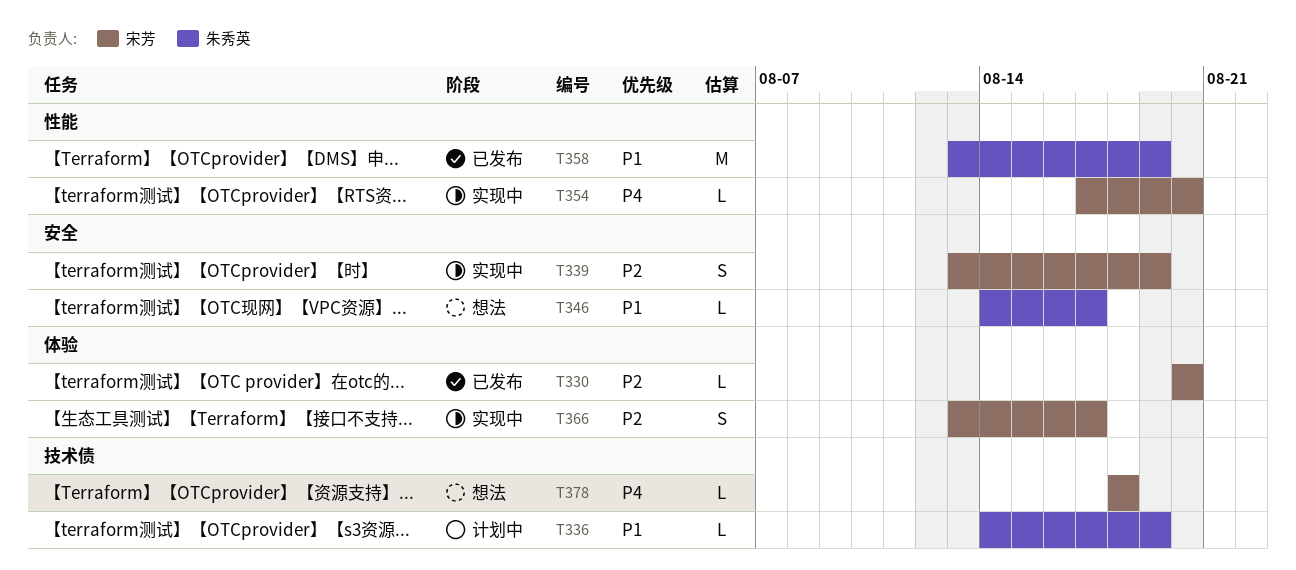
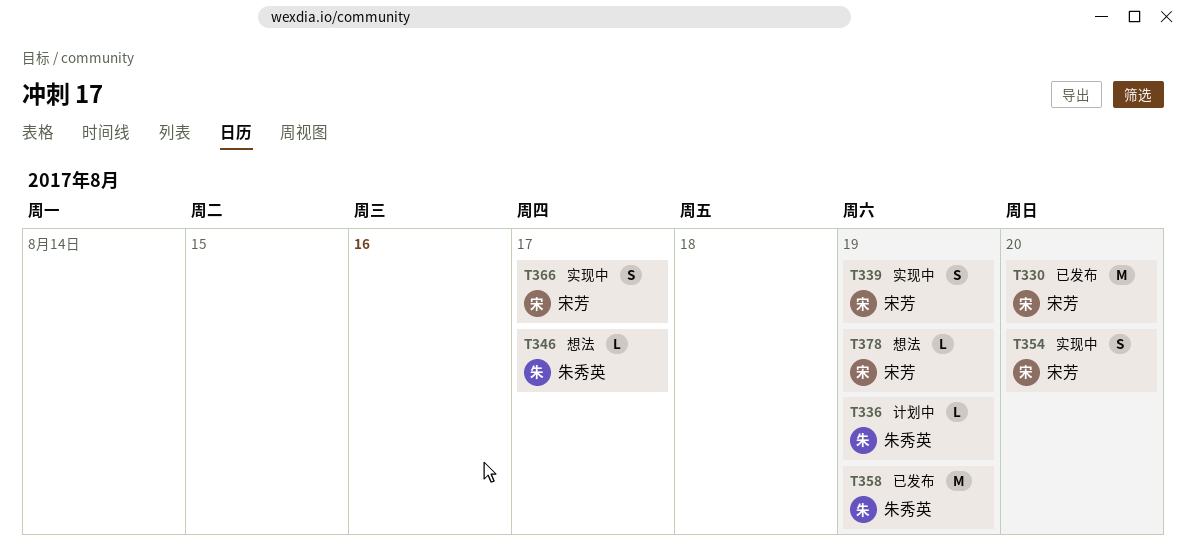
T330, estimate: L -> M
T354, estimate: L -> S
T378, due: Aug 18 -> Aug 19

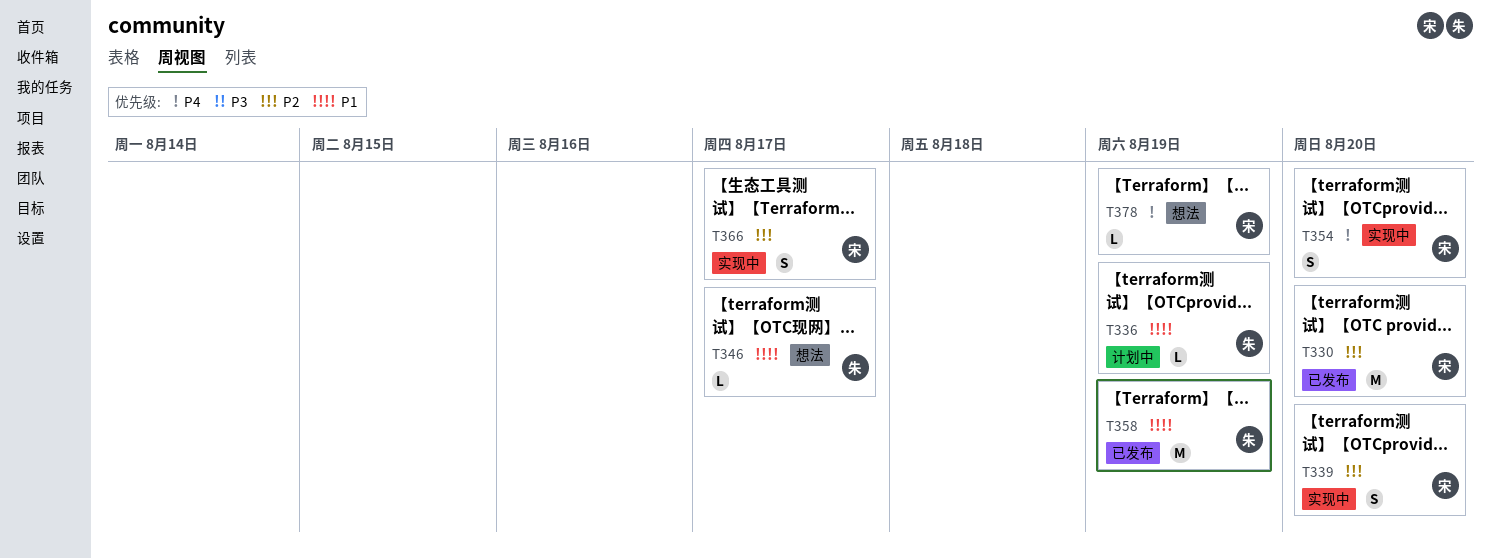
T339, due: Aug 19 -> Aug 20

